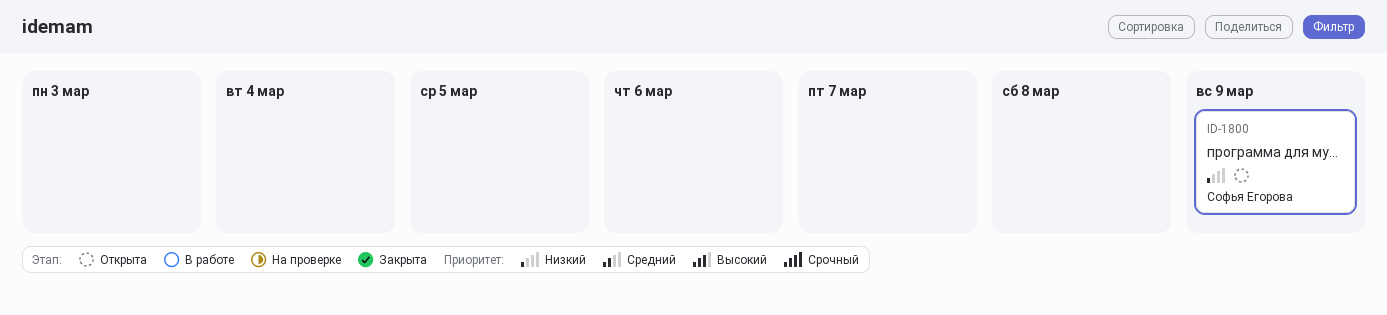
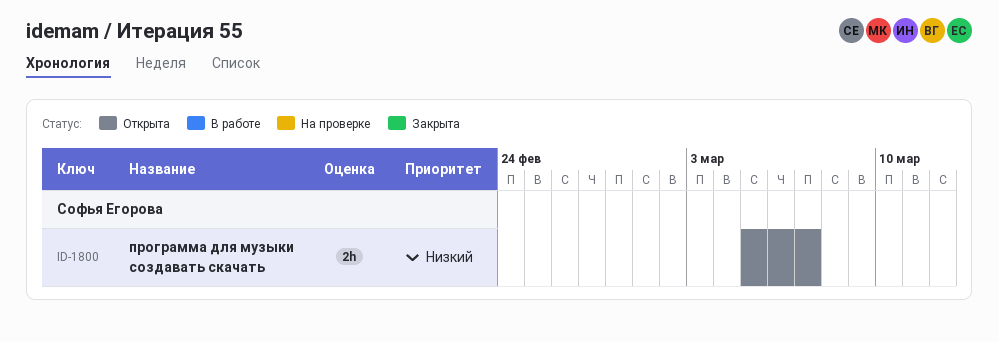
ID-1800, due: Mar 9 -> Mar 7

